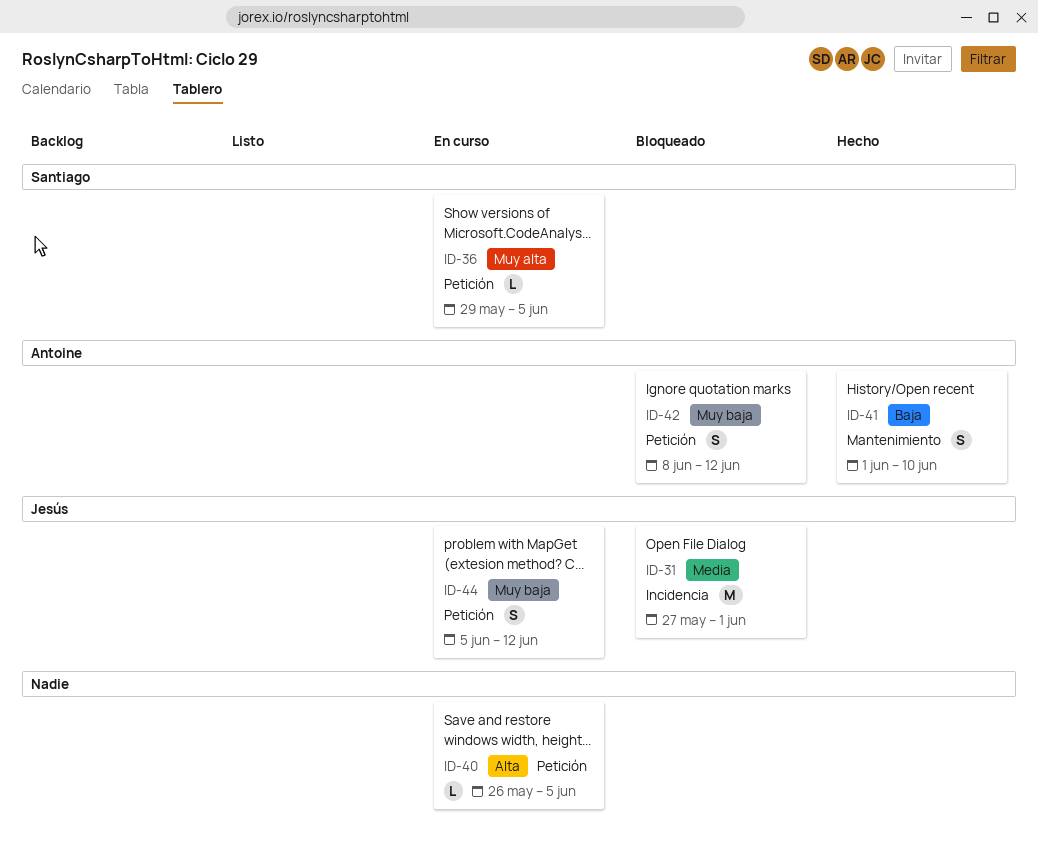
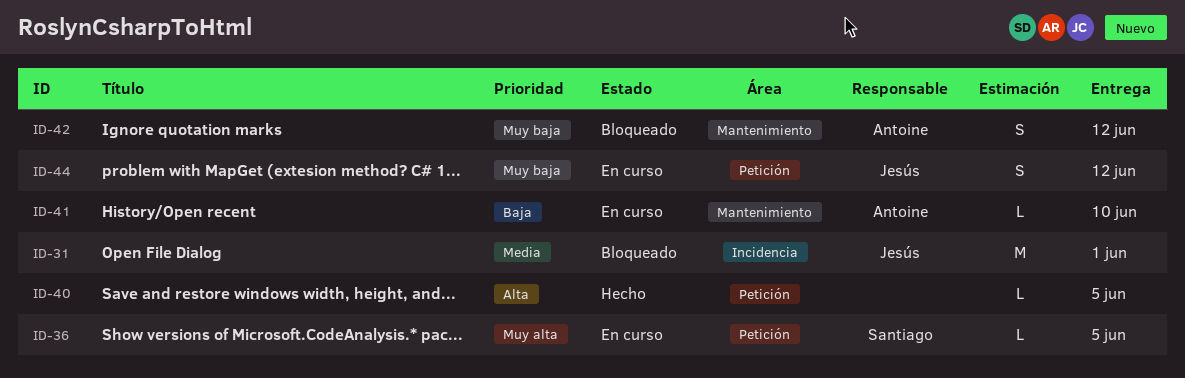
ID-40, status: En curso -> Hecho
ID-41, status: Hecho -> En curso
ID-41, estimate: S -> L
ID-42, label: Petición -> Mantenimiento

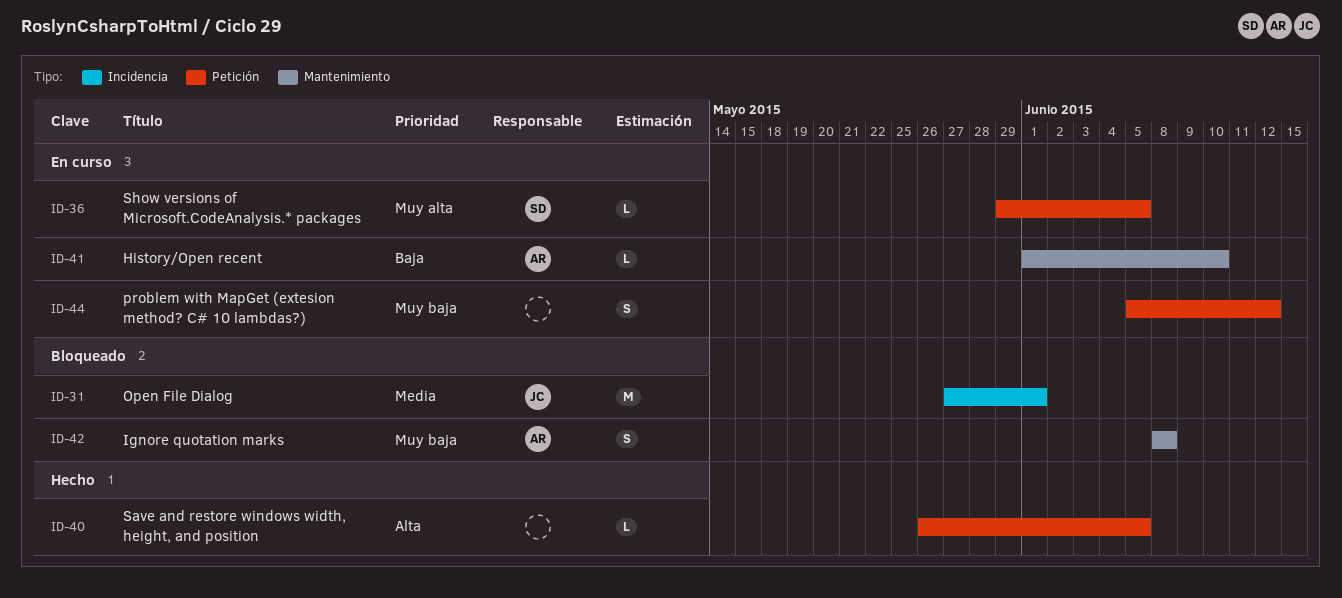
ID-42, due: Jun 12 -> Jun 8
ID-44, owner: Jesús -> none

